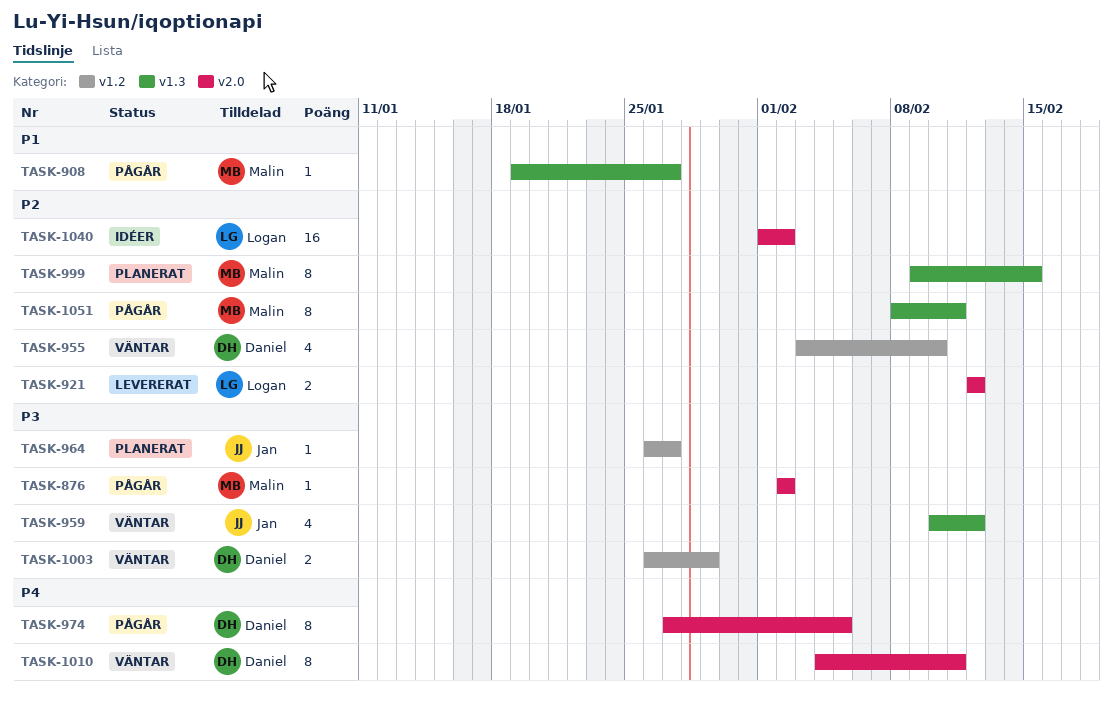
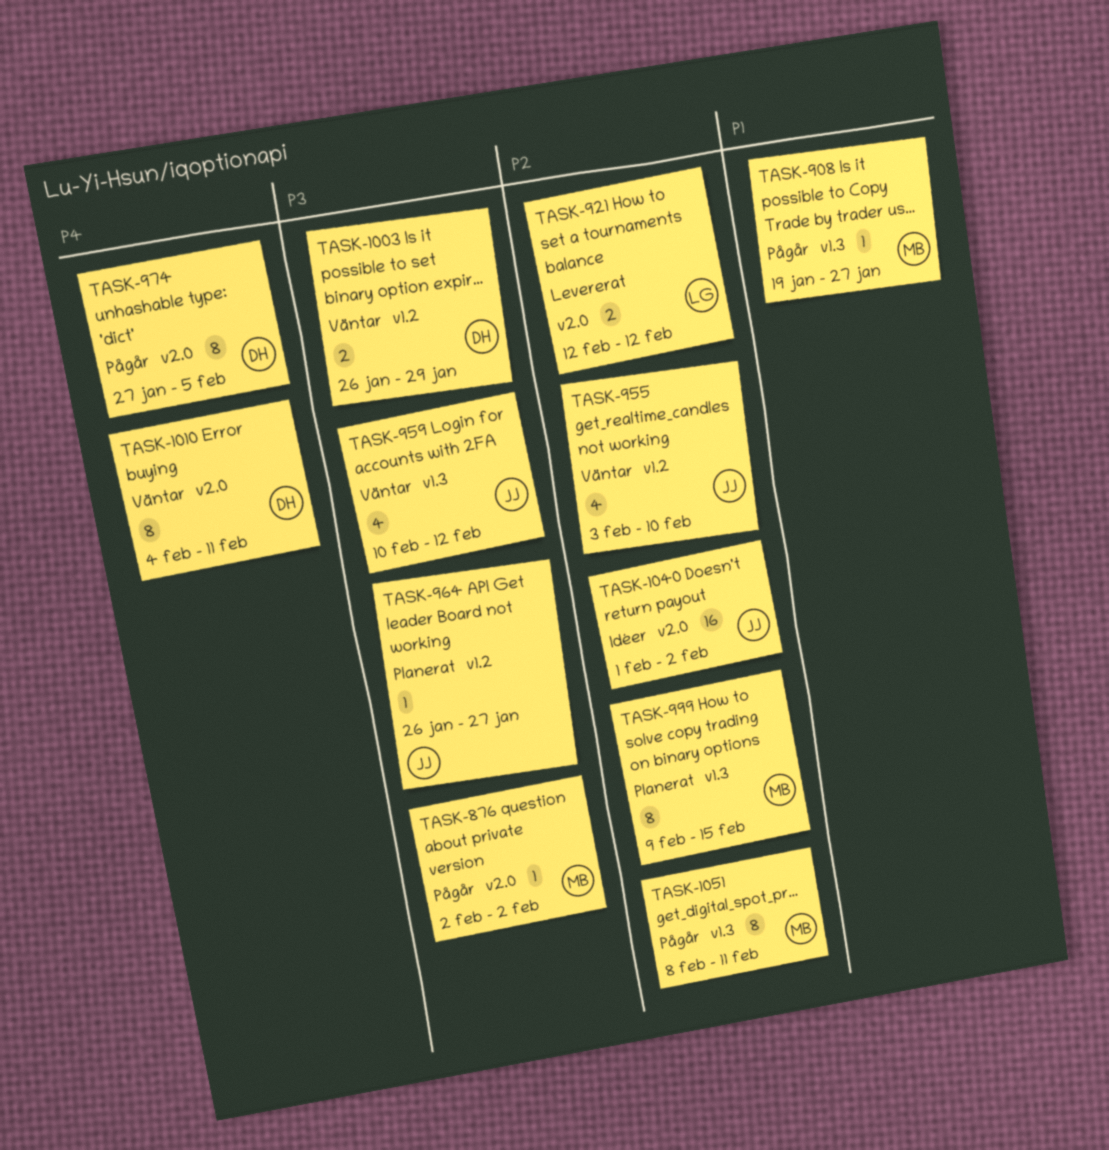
TASK-955, owner: Daniel -> Jan
TASK-1040, owner: Logan -> Jan

